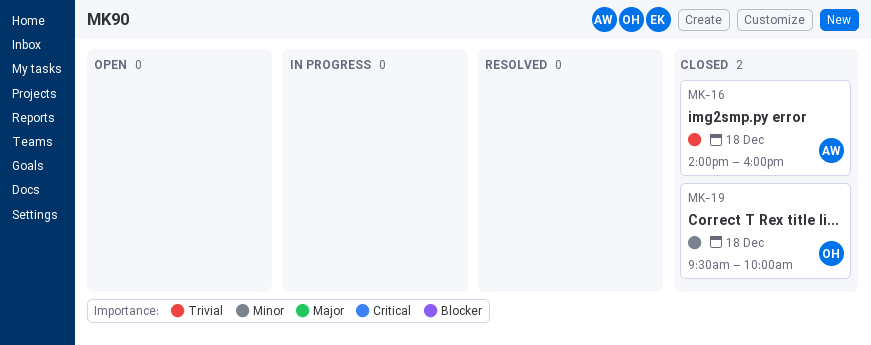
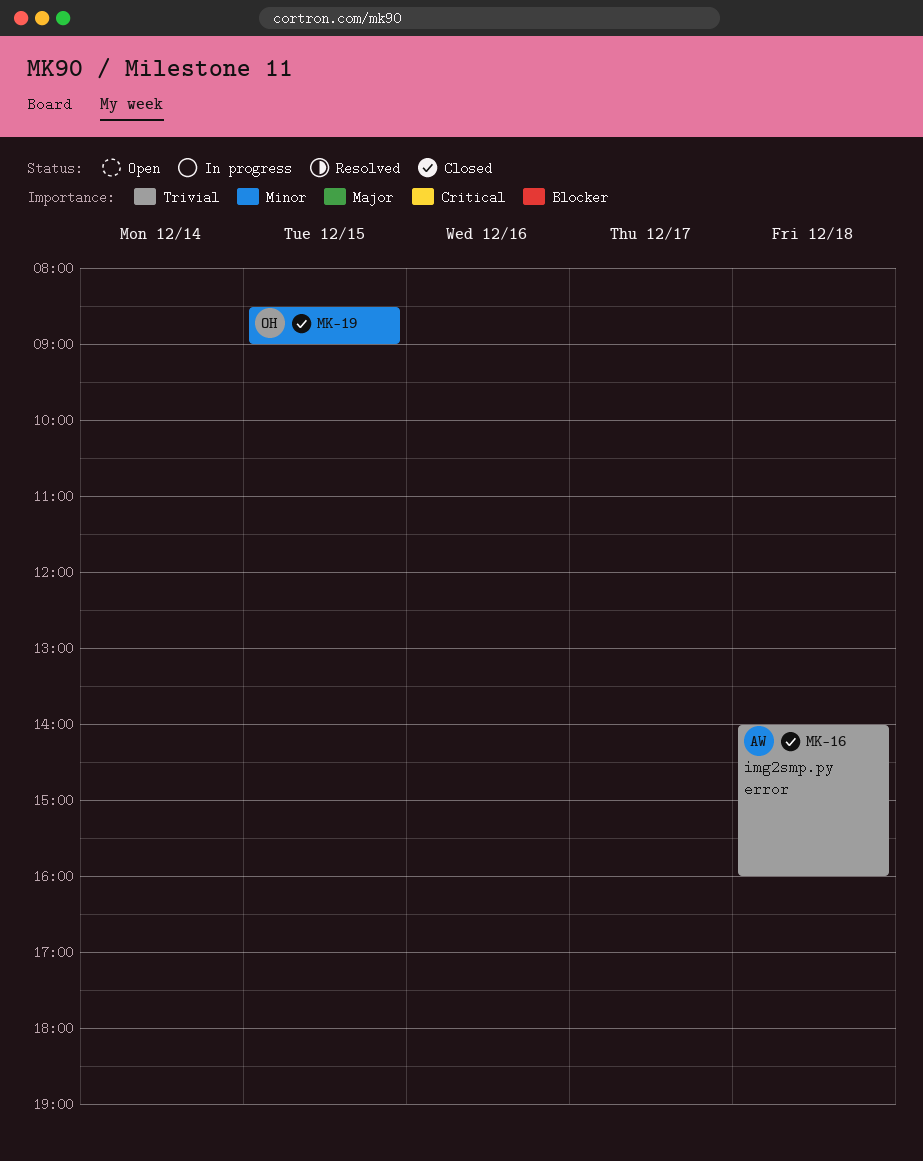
MK-19, day: Dec 18 -> Dec 15
MK-19, begins: 09:30 -> 08:30
MK-19, ends: 10:00 -> 09:00

